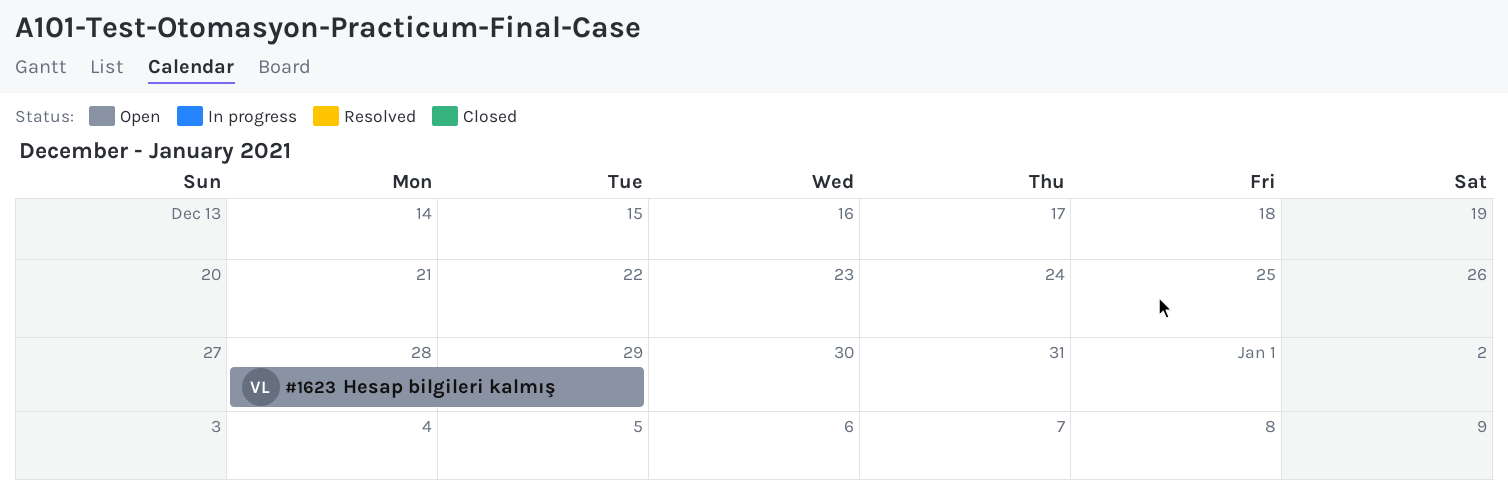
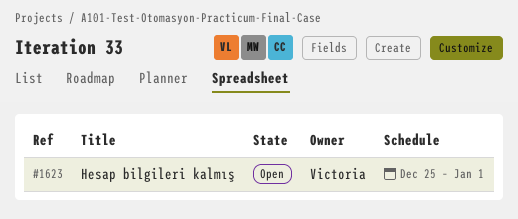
#1623, start: Dec 28 -> Dec 25
#1623, due: Dec 29 -> Jan 1

